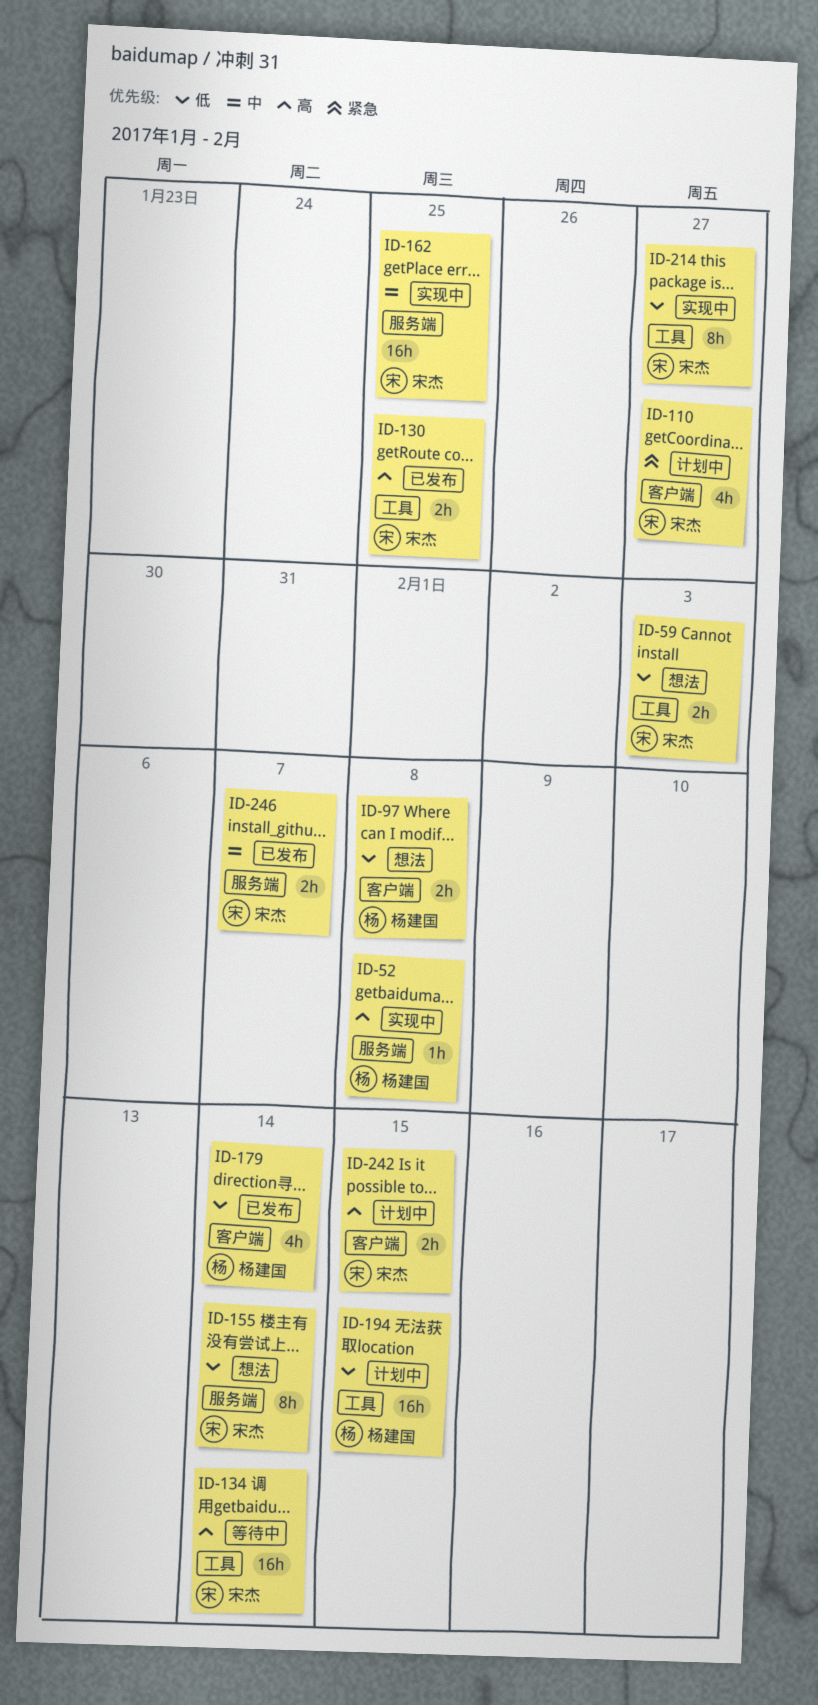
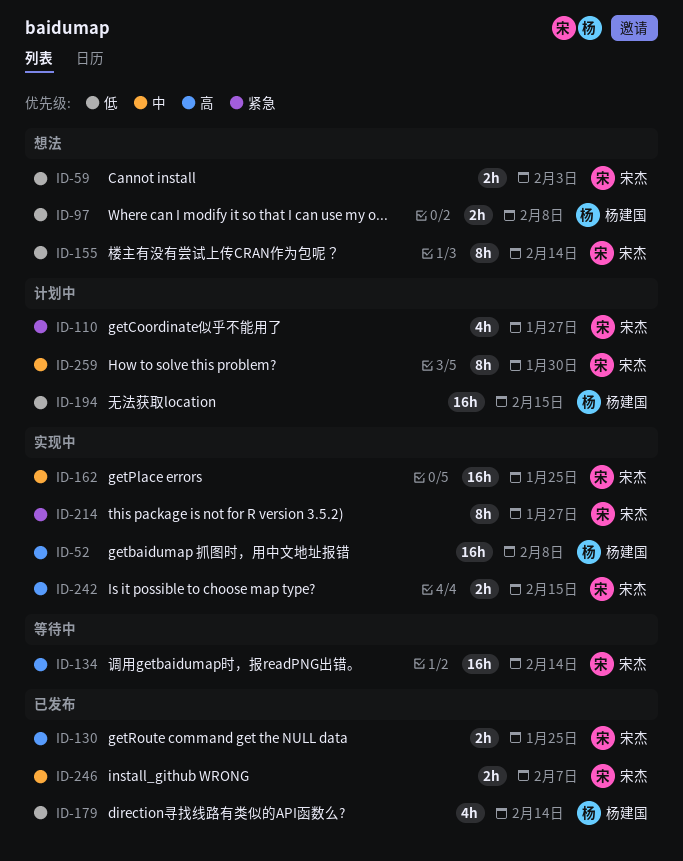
ID-52, estimate: 1h -> 16h
ID-214, priority: 低 -> 紧急
ID-242, status: 计划中 -> 实现中
ID-259: none -> present

